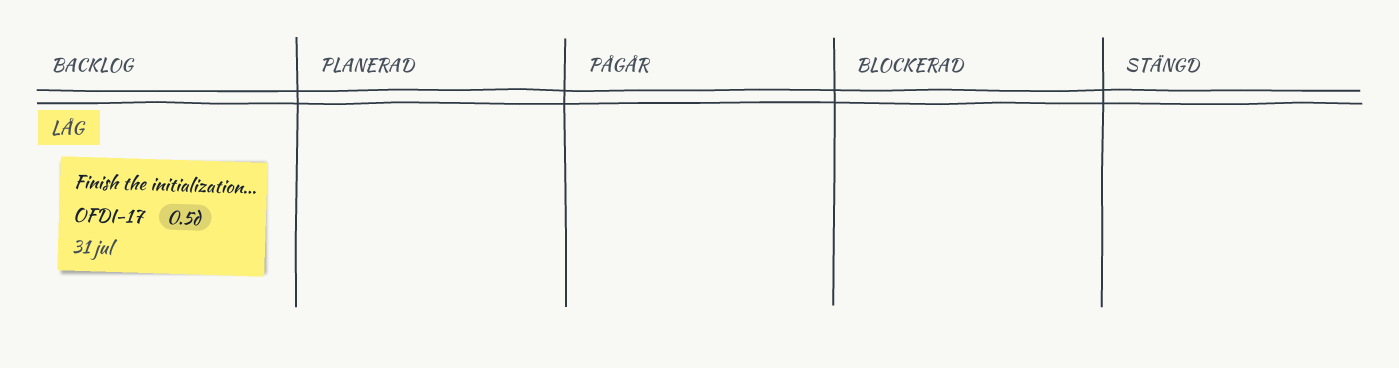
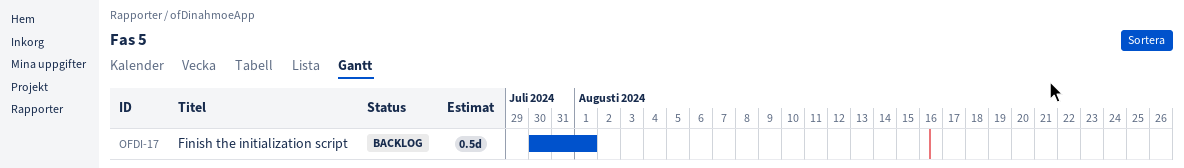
OFDI-17, due: Jul 31 -> Aug 1

